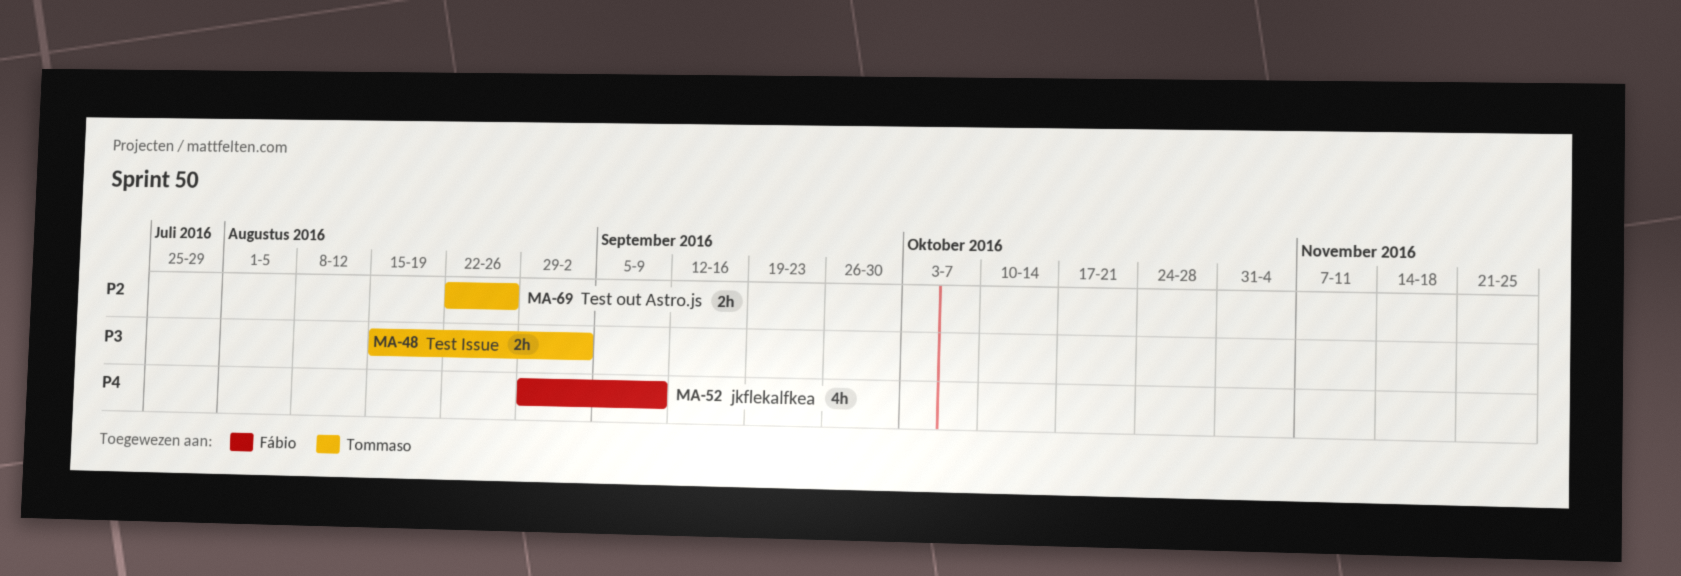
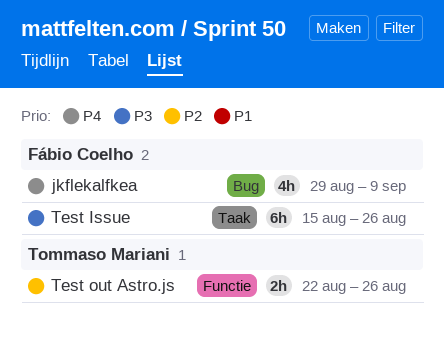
Test Issue, owner: Tommaso Mariani -> Fábio Coelho
Test Issue, estimate: 2h -> 6h
Test Issue, due: Sep 2 -> Aug 26

